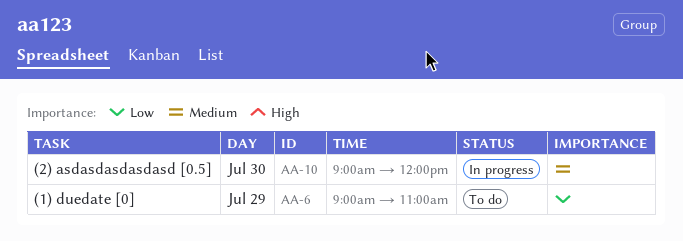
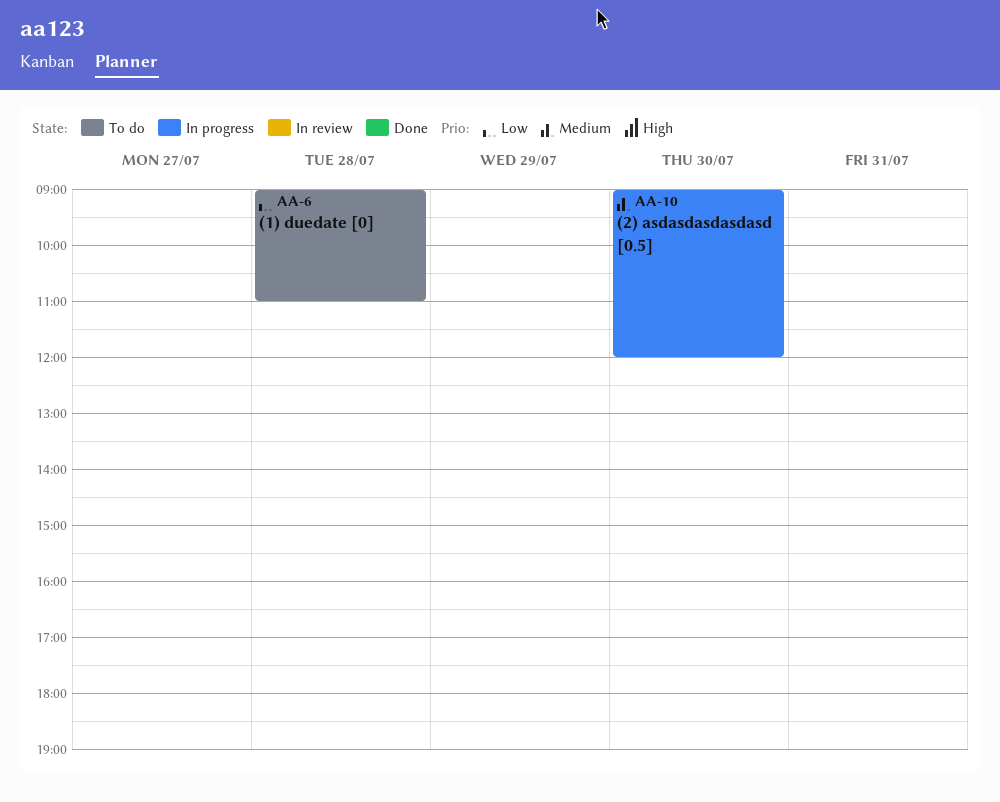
AA-6, day: Jul 29 -> Jul 28

